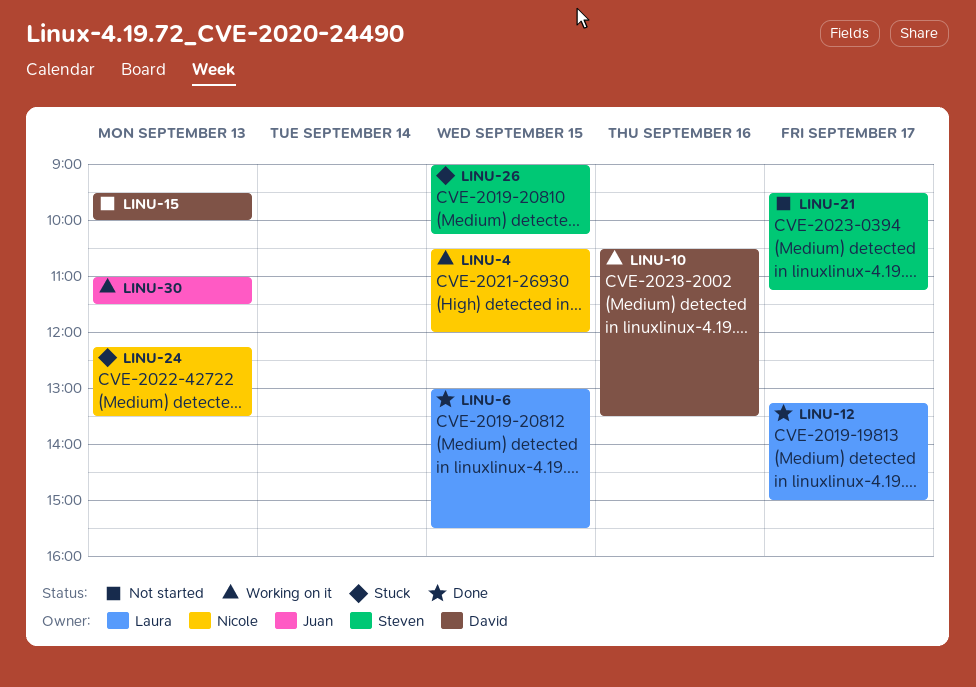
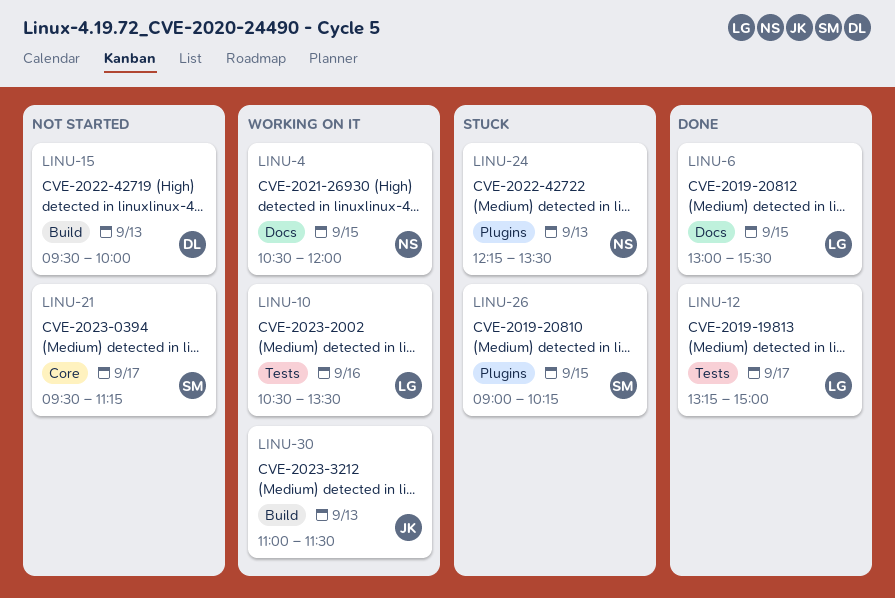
LINU-10, owner: David -> Laura

